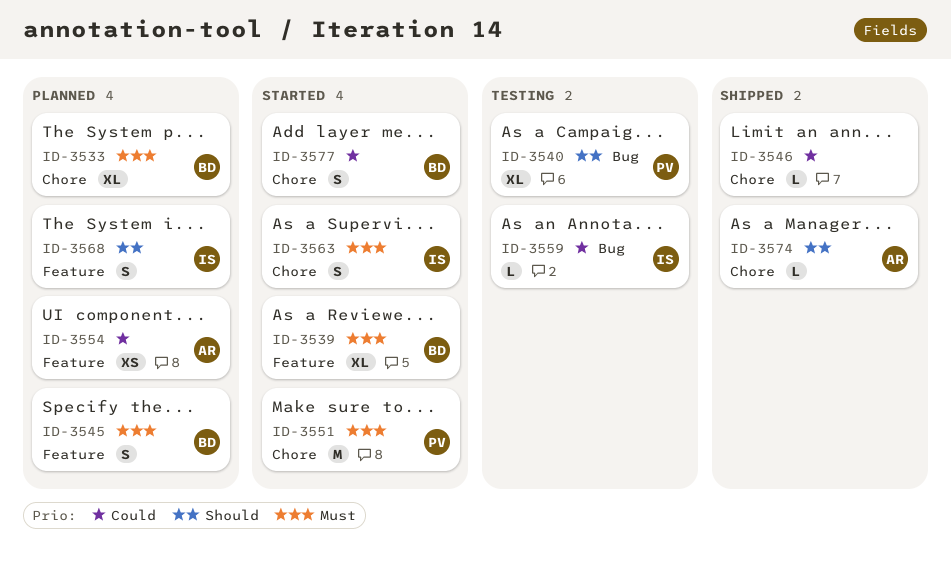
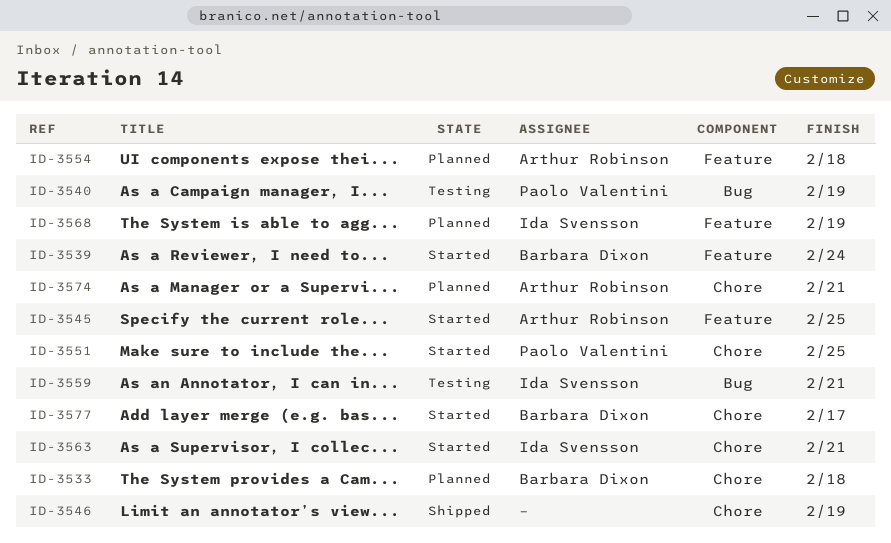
ID-3545, status: Planned -> Started
ID-3545, owner: Barbara Dixon -> Arthur Robinson
ID-3574, status: Shipped -> Planned

